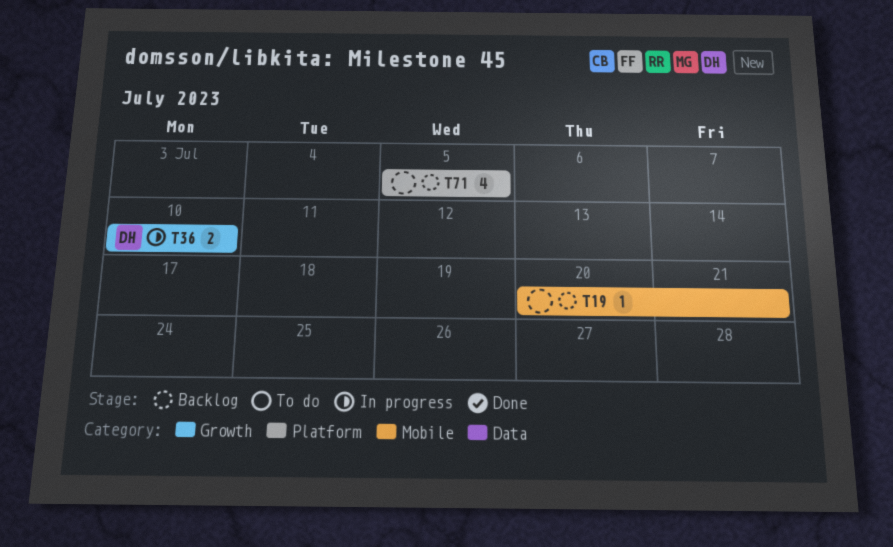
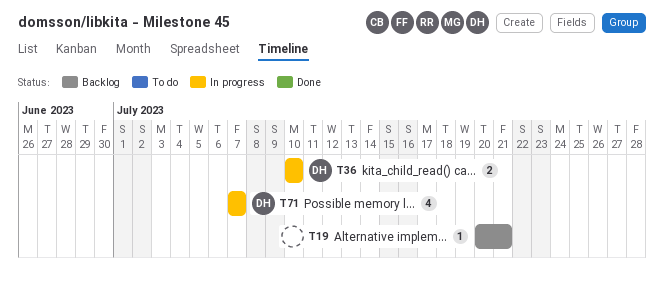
T71, status: Backlog -> In progress
T71, owner: none -> DH
T71, start: Jul 5 -> Jul 7
T71, due: Jul 5 -> Jul 7

